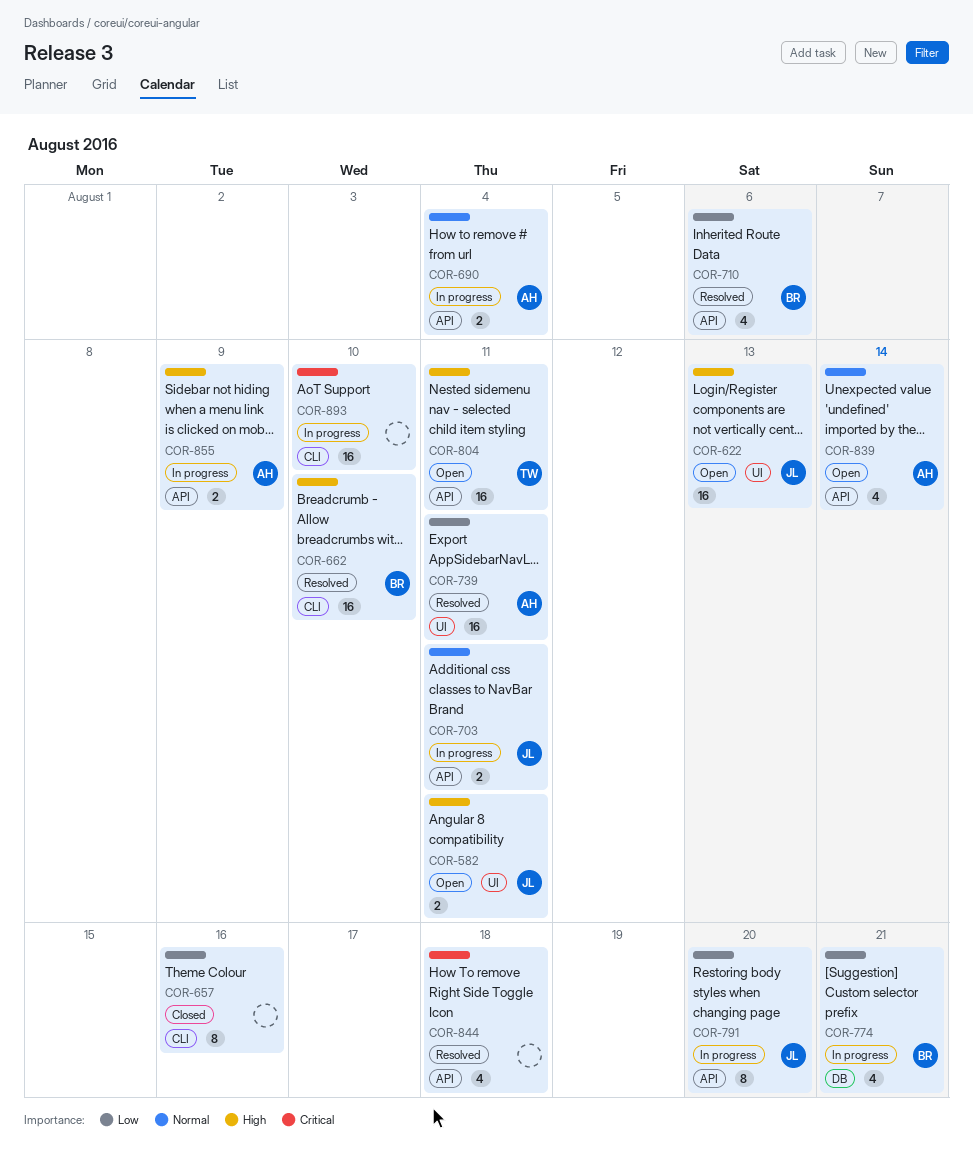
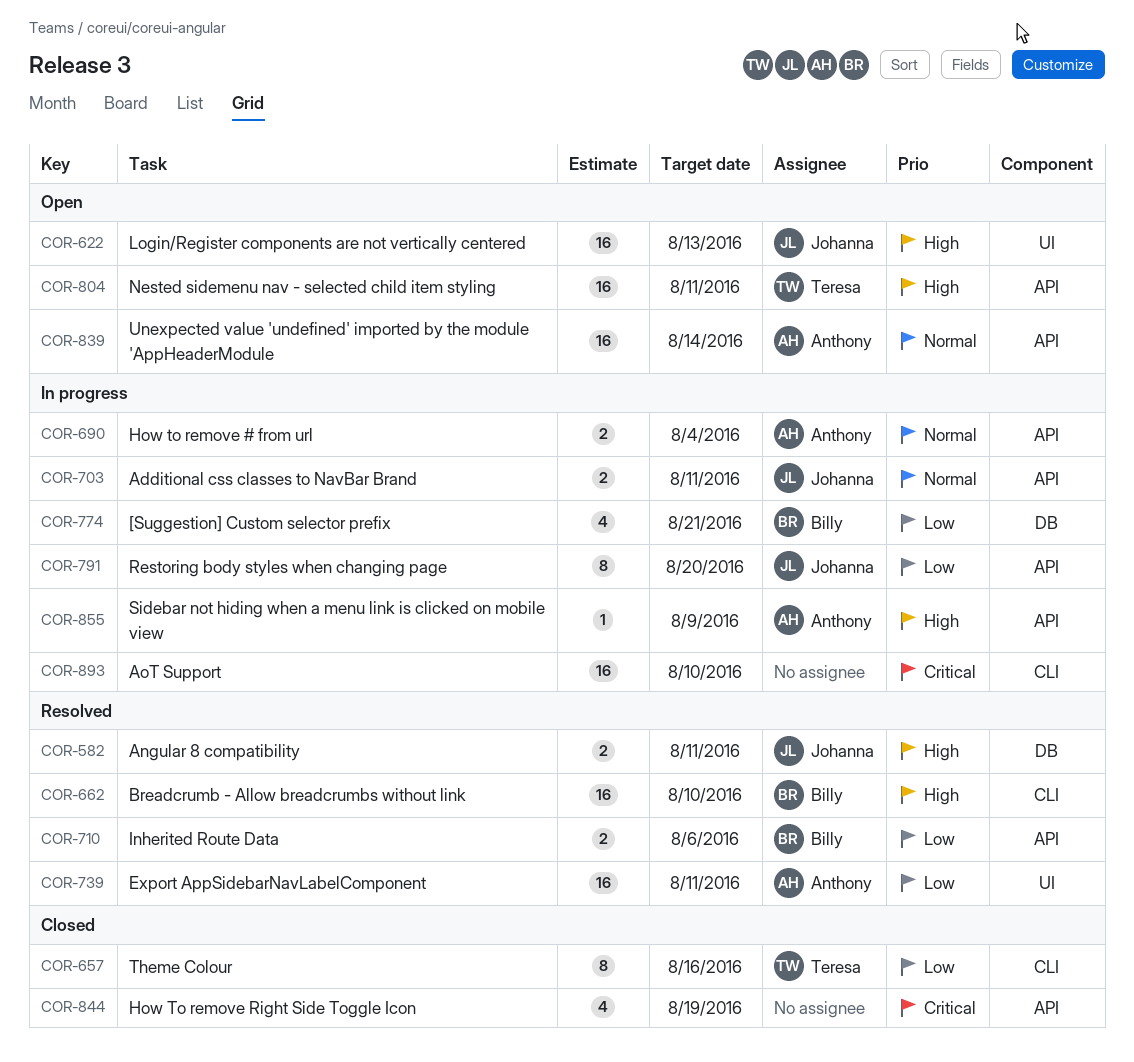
COR-582, status: Open -> Resolved
COR-582, label: UI -> DB
COR-657, owner: none -> Teresa
COR-710, estimate: 4 -> 2
COR-839, estimate: 4 -> 16
COR-844, status: Resolved -> Closed
COR-844, due: Aug 18 -> Aug 19
COR-855, estimate: 2 -> 1

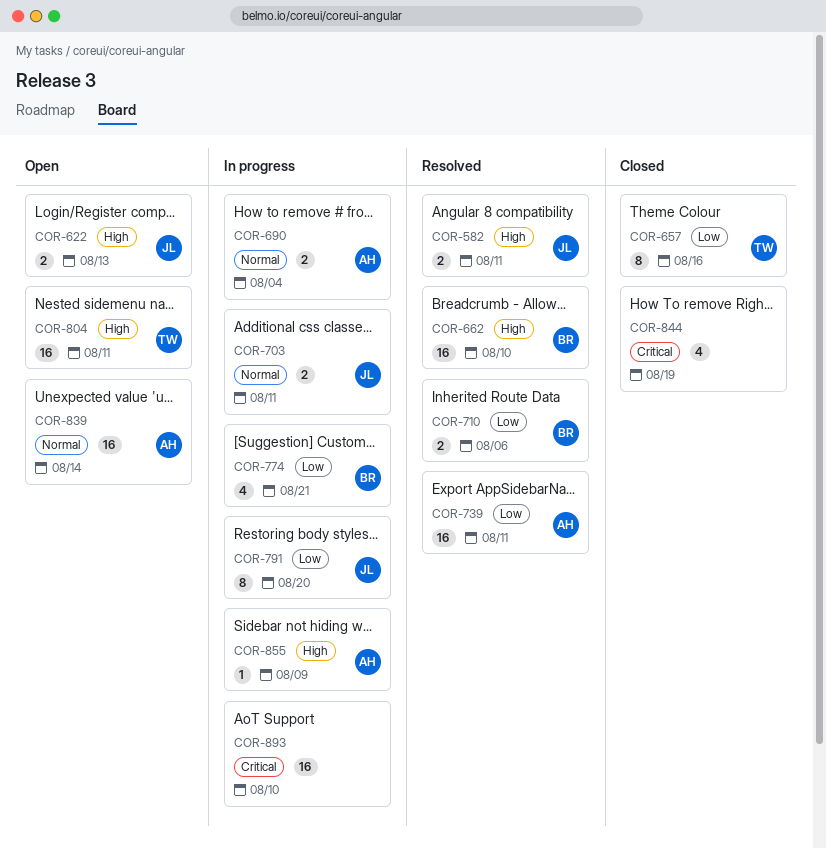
COR-622, estimate: 16 -> 2

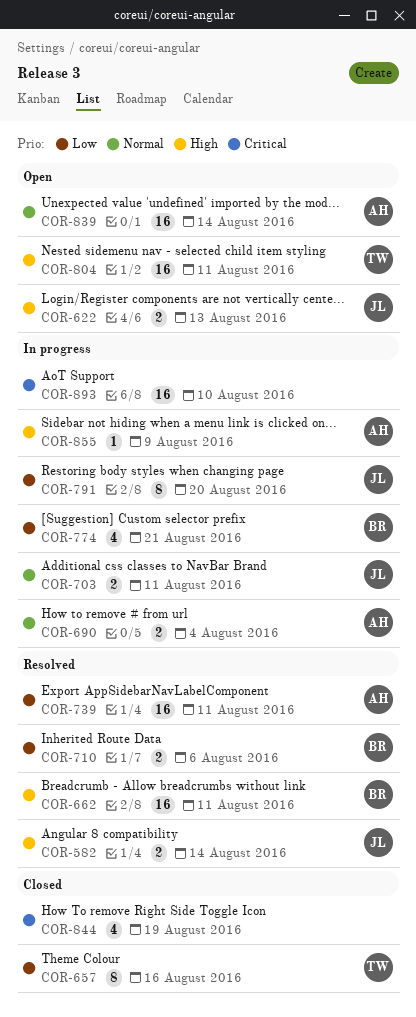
COR-582, due: Aug 11 -> Aug 14
COR-662, due: Aug 10 -> Aug 11

